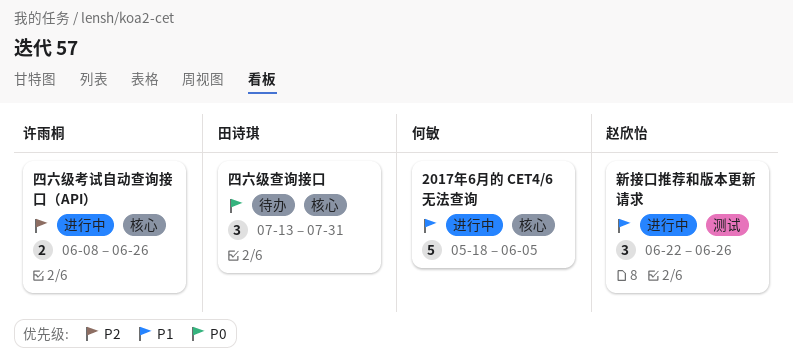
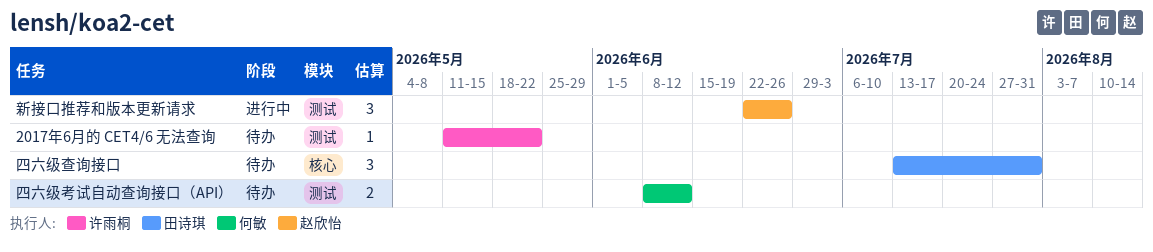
2017年6月的 CET4/6 无法查询, status: 进行中 -> 待办
2017年6月的 CET4/6 无法查询, owner: 何敏 -> 许雨桐
2017年6月的 CET4/6 无法查询, label: 核心 -> 测试
2017年6月的 CET4/6 无法查询, estimate: 5 -> 1
2017年6月的 CET4/6 无法查询, start: May 18 -> May 11
2017年6月的 CET4/6 无法查询, due: Jun 5 -> May 22
四六级考试自动查询接口（API）, status: 进行中 -> 待办
四六级考试自动查询接口（API）, owner: 许雨桐 -> 何敏
四六级考试自动查询接口（API）, label: 核心 -> 测试
四六级考试自动查询接口（API）, due: Jun 26 -> Jun 12

